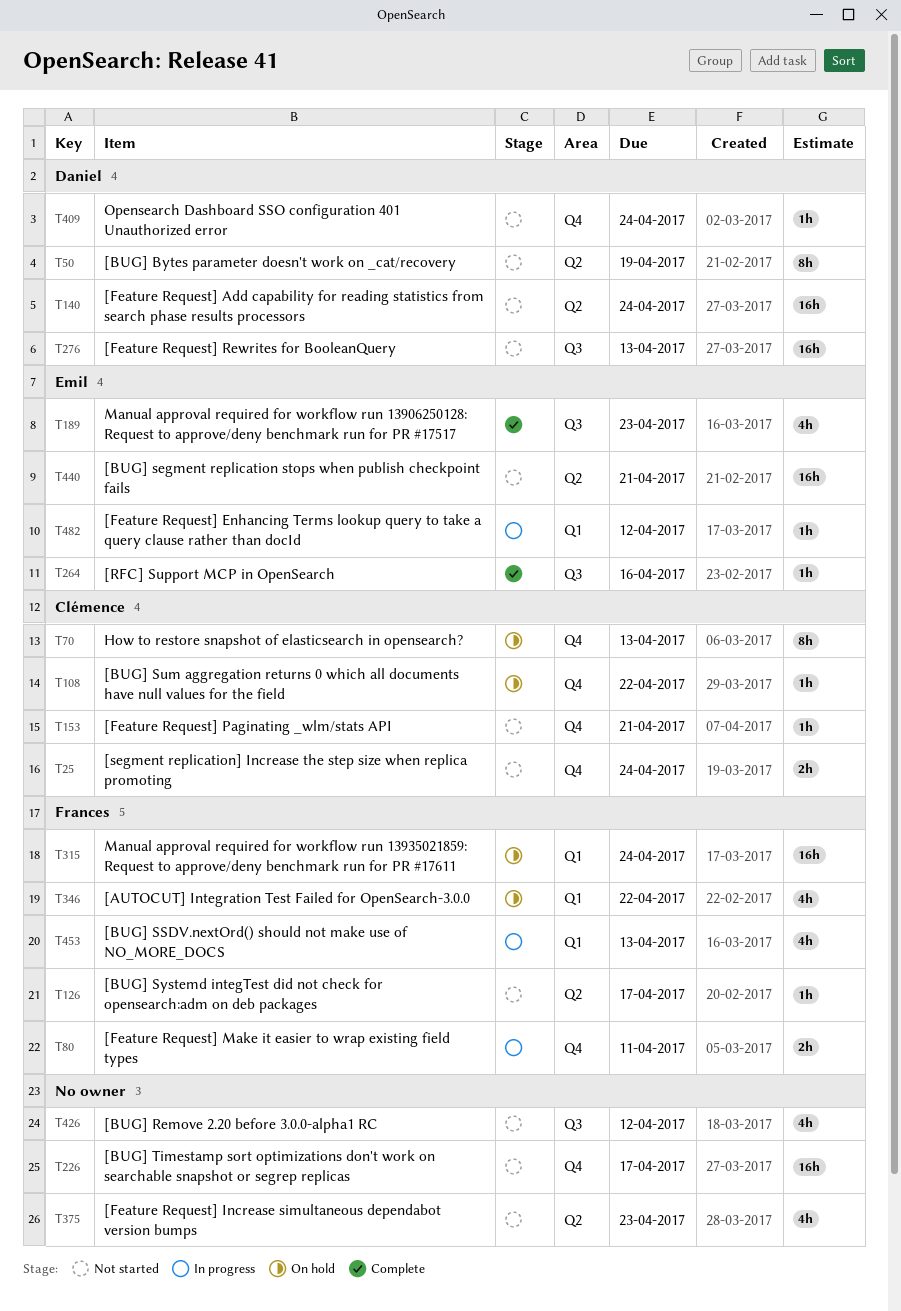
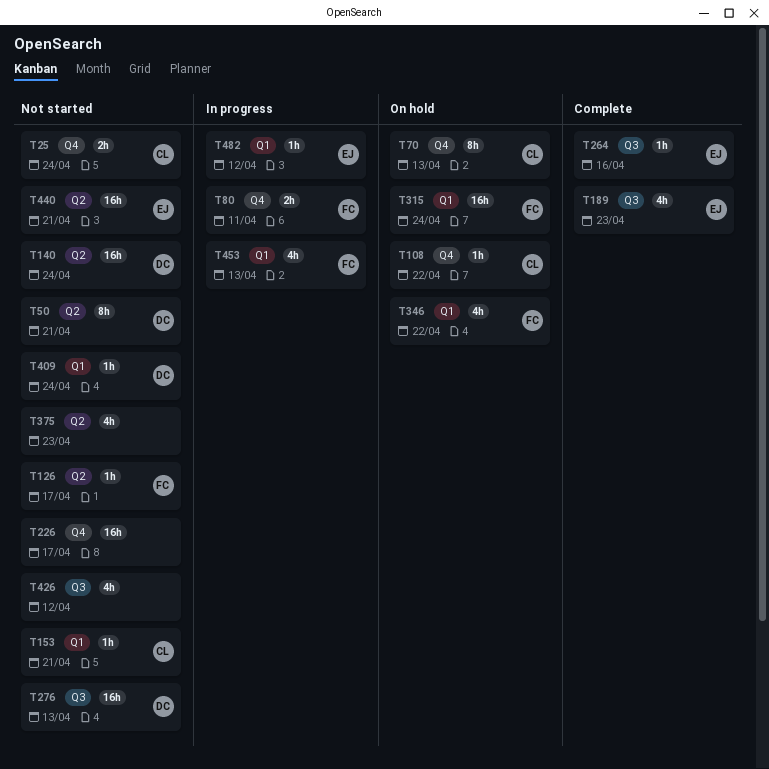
T50, due: Apr 19 -> Apr 21
T153, label: Q4 -> Q1
T409, label: Q4 -> Q1

